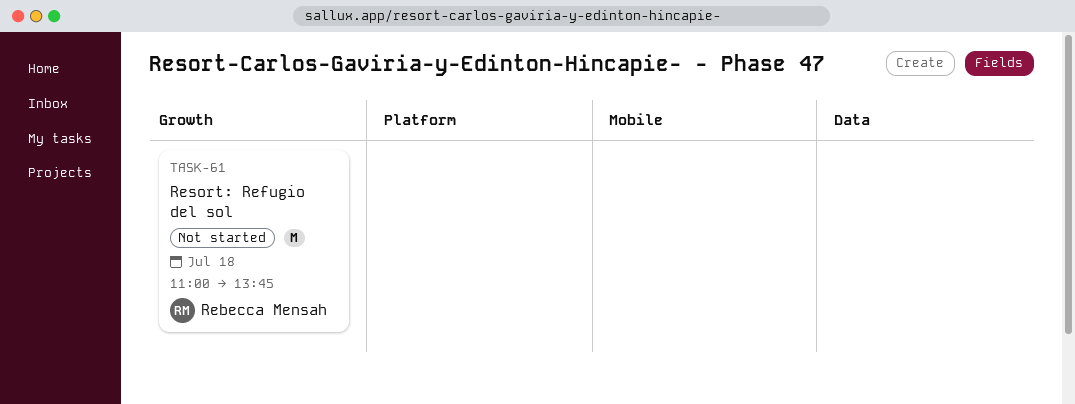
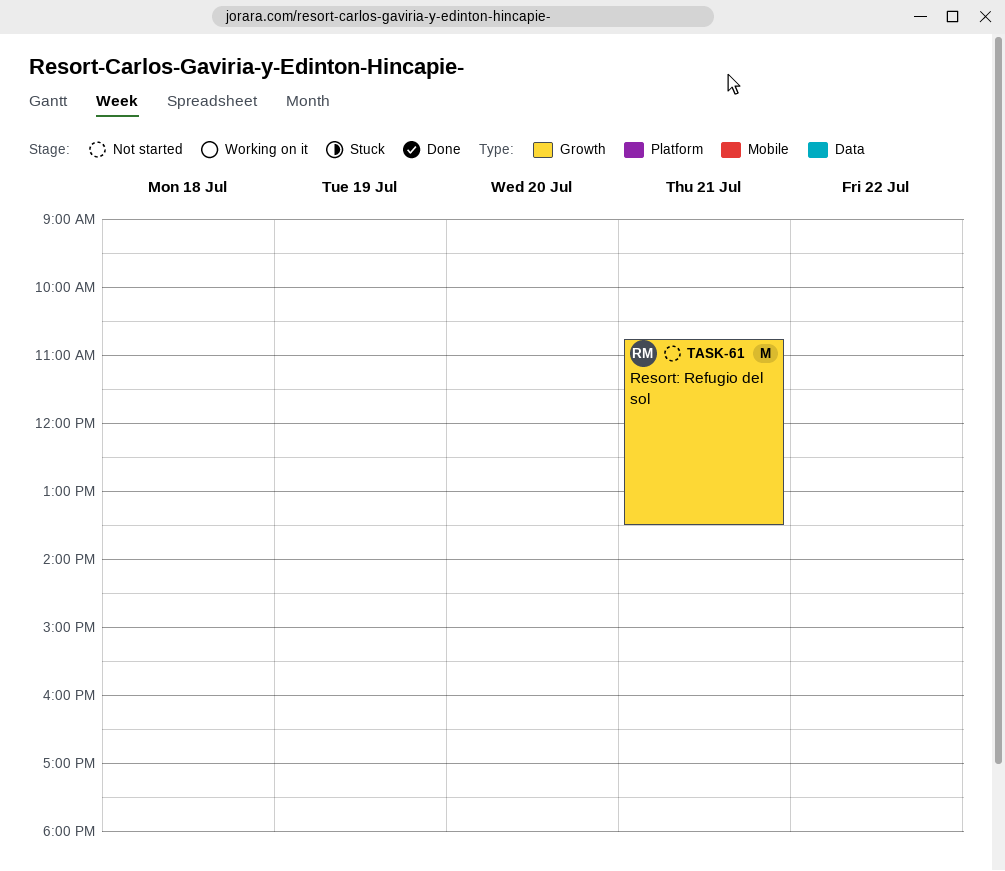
TASK-61, day: Jul 18 -> Jul 21
TASK-61, begins: 11:00 -> 10:45
TASK-61, ends: 13:45 -> 13:30

